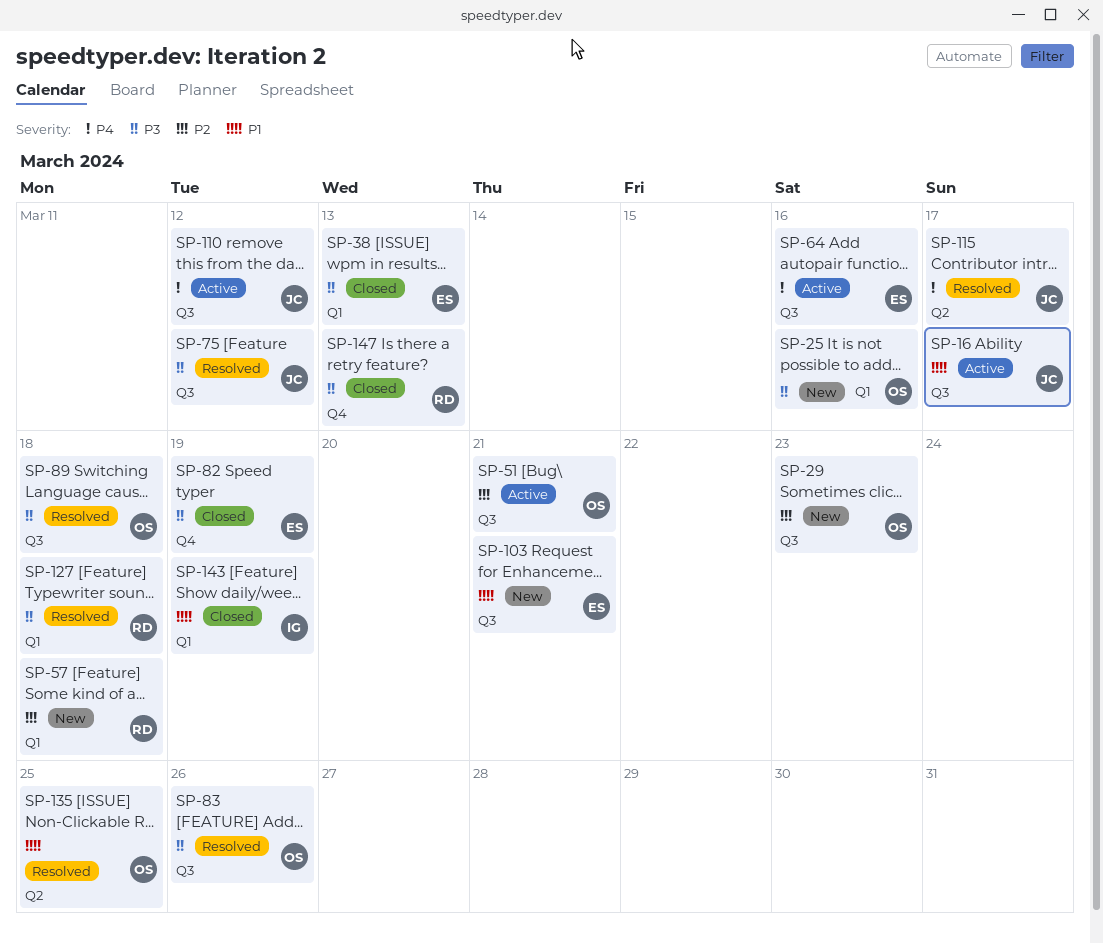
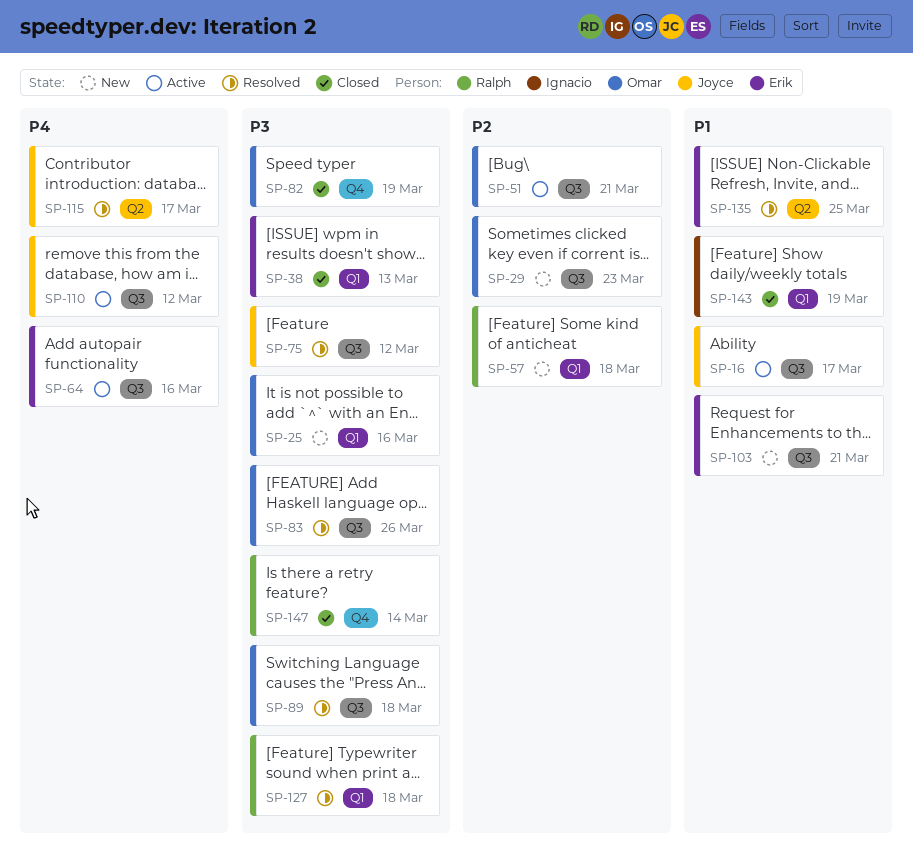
SP-82, owner: Erik -> Omar
SP-135, owner: Omar -> Erik
SP-147, due: Mar 13 -> Mar 14

